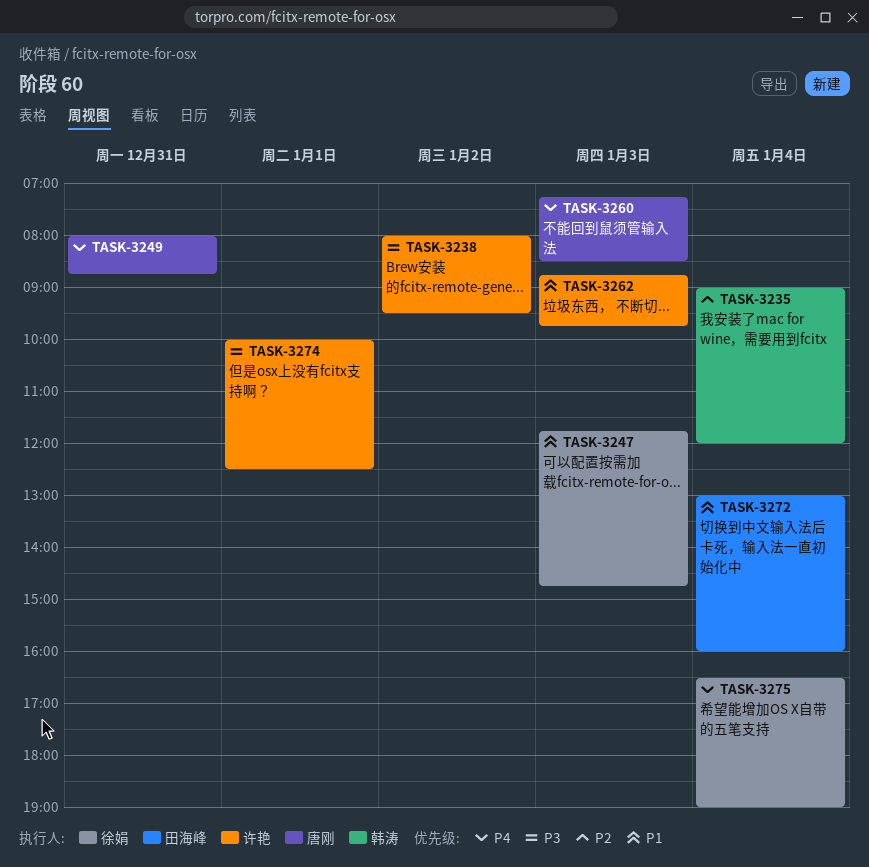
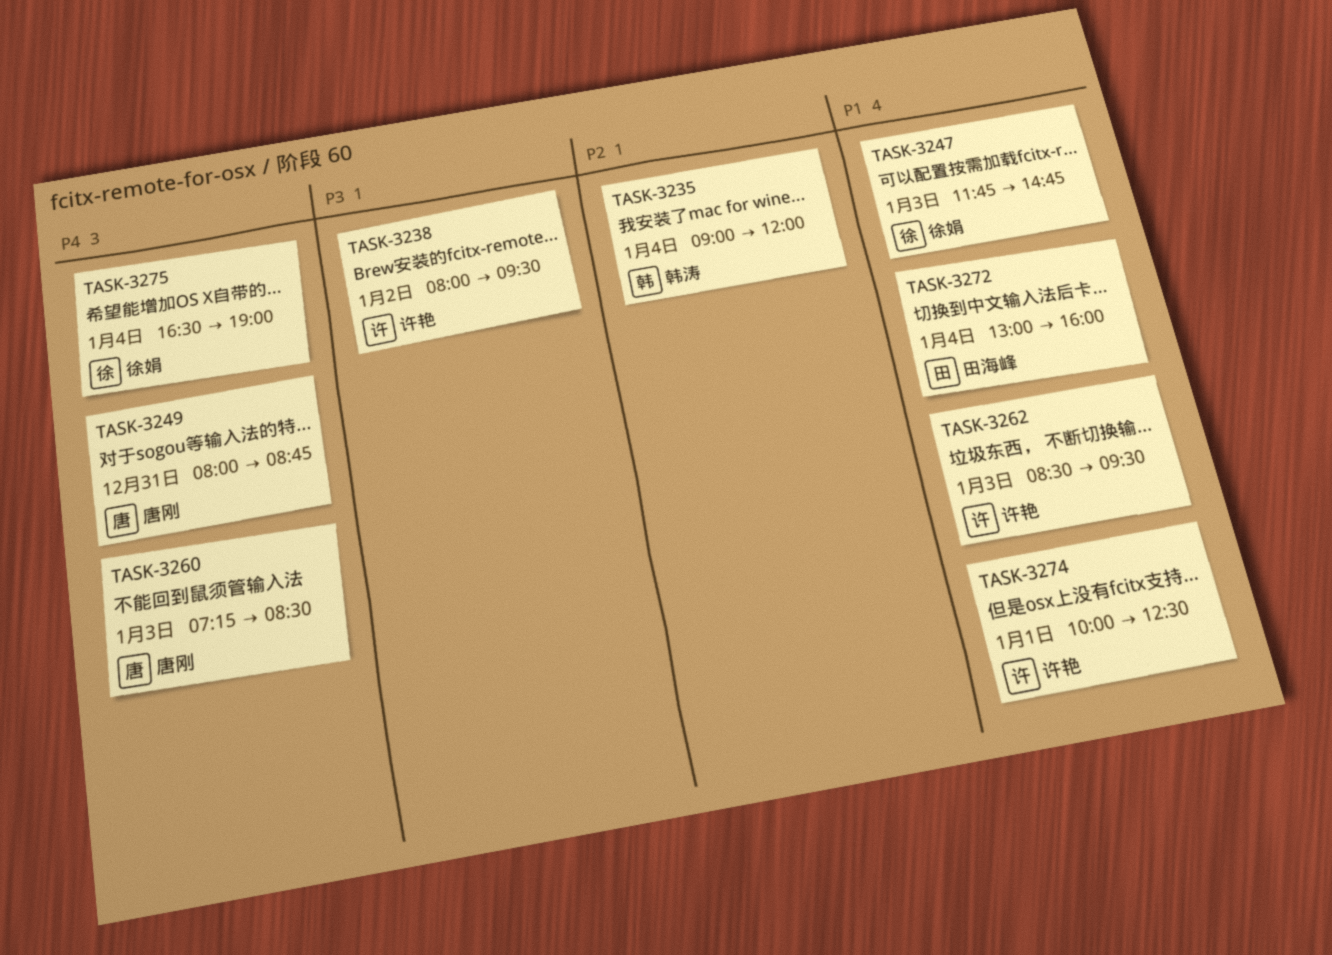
TASK-3262, begins: 08:45 -> 08:30
TASK-3262, ends: 09:45 -> 09:30
TASK-3274, priority: P3 -> P1

